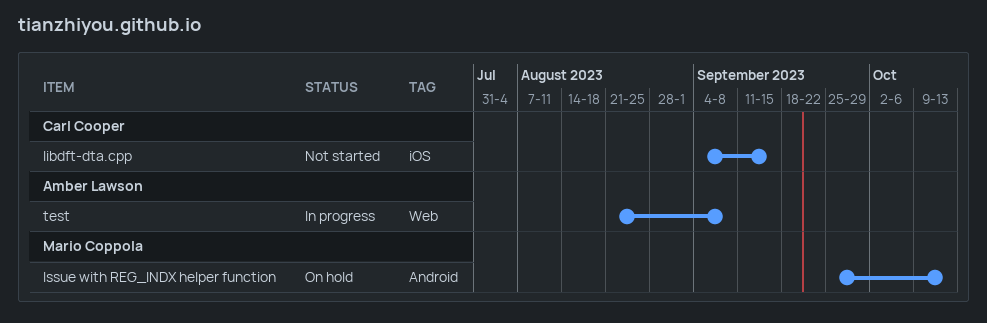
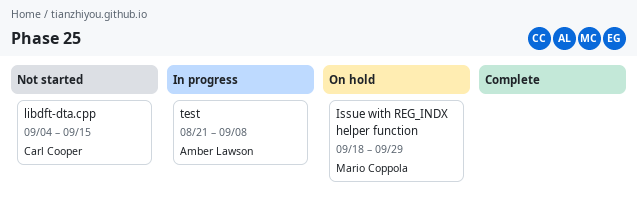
Issue with REG_INDX helper function, start: Sep 25 -> Sep 18
Issue with REG_INDX helper function, due: Oct 13 -> Sep 29

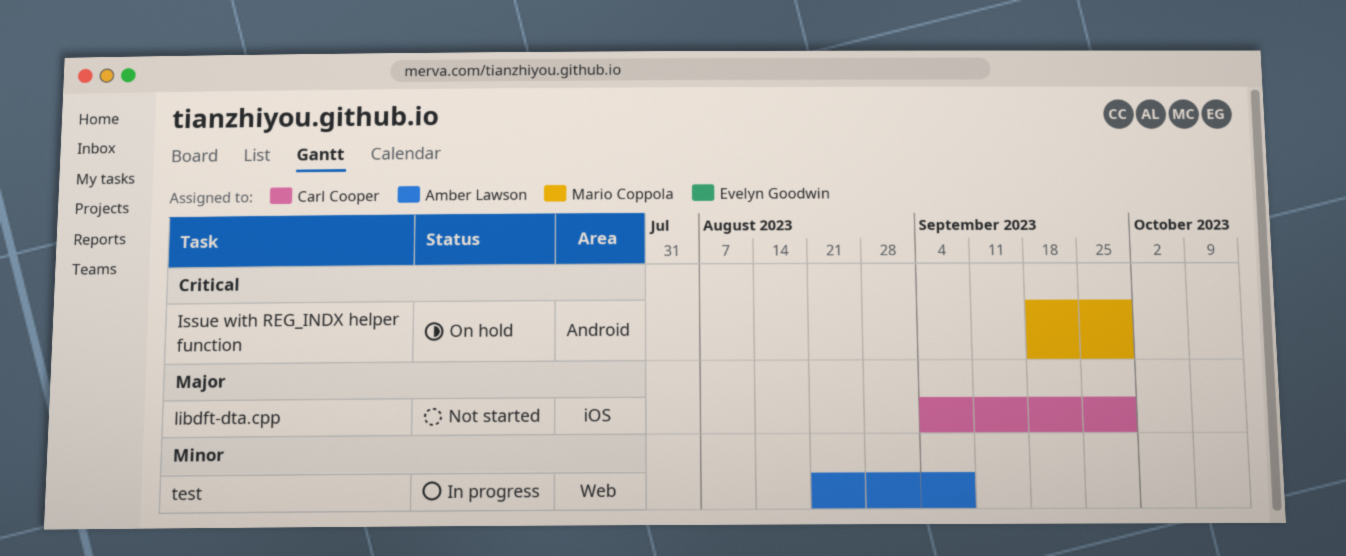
libdft-dta.cpp, due: Sep 15 -> Sep 29

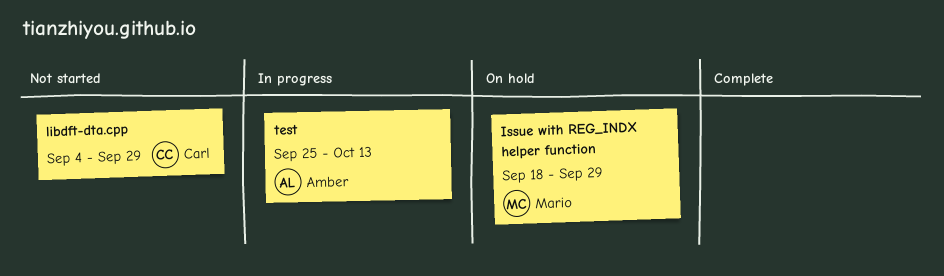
test, start: Aug 21 -> Sep 25
test, due: Sep 8 -> Oct 13

